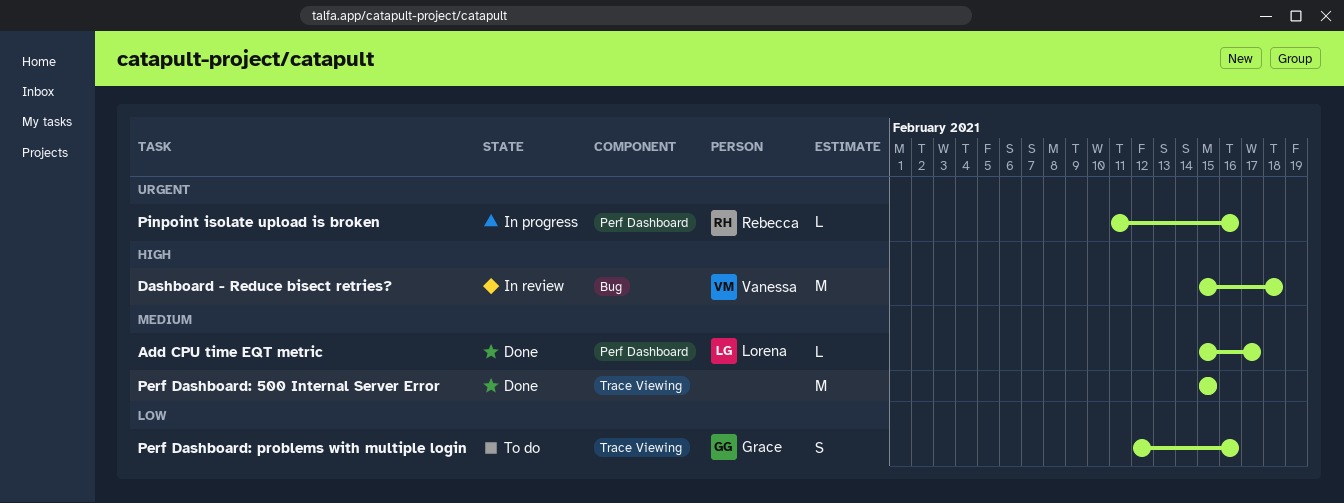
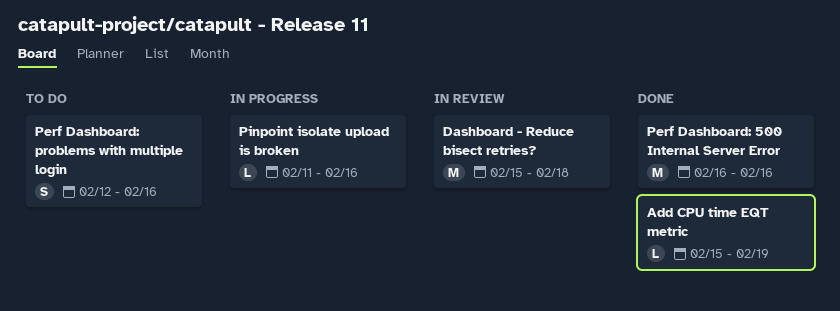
Add CPU time EQT metric, due: Feb 17 -> Feb 19
Perf Dashboard: 500 Internal Server Error, start: Feb 15 -> Feb 16
Perf Dashboard: 500 Internal Server Error, due: Feb 15 -> Feb 16

